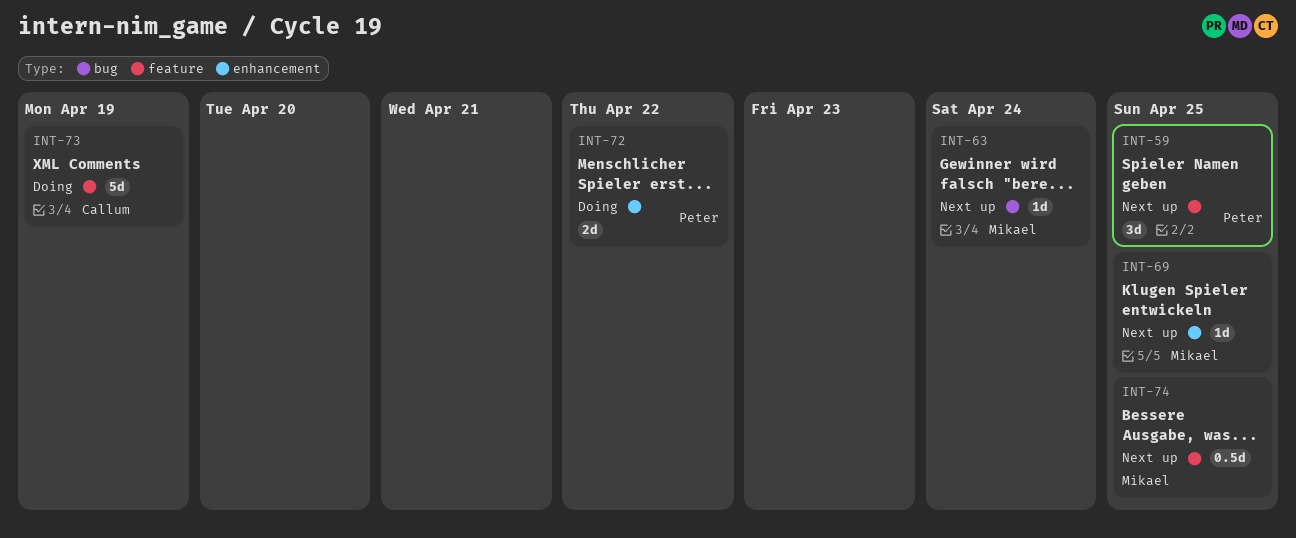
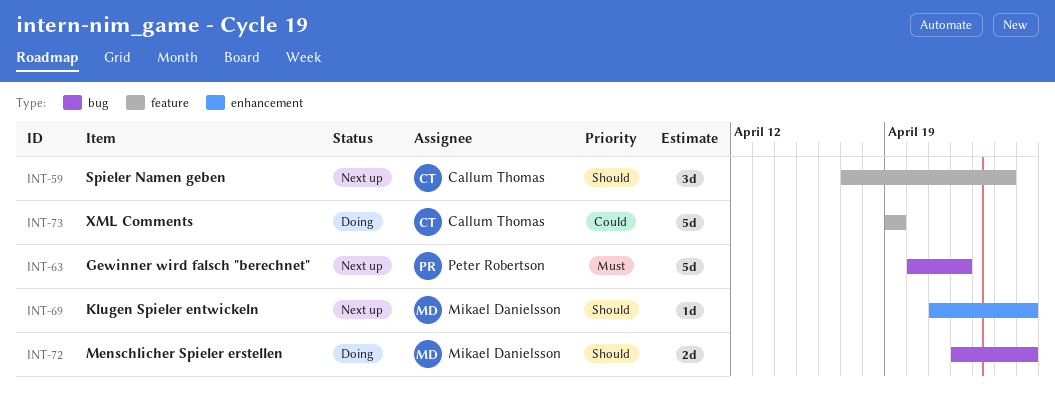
INT-59, owner: Peter Robertson -> Callum Thomas
INT-59, due: Apr 25 -> Apr 24
INT-63, owner: Mikael Danielsson -> Peter Robertson
INT-63, estimate: 1d -> 5d
INT-63, due: Apr 24 -> Apr 22
INT-72, owner: Peter Robertson -> Mikael Danielsson
INT-72, label: enhancement -> bug
INT-72, due: Apr 22 -> Apr 25
INT-74: present -> none

